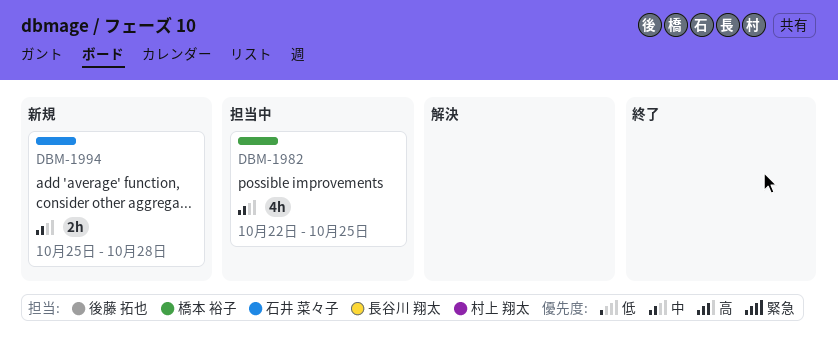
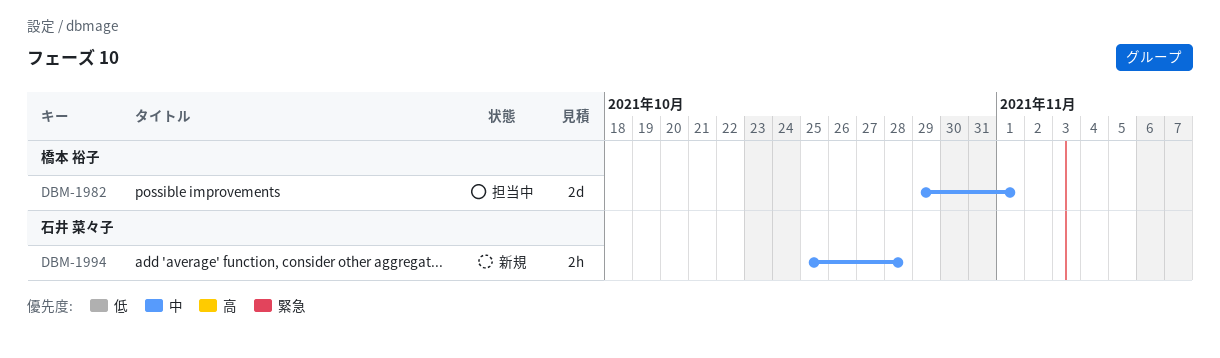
DBM-1982, estimate: 4h -> 2d
DBM-1982, start: Oct 22 -> Oct 29
DBM-1982, due: Oct 25 -> Nov 1

